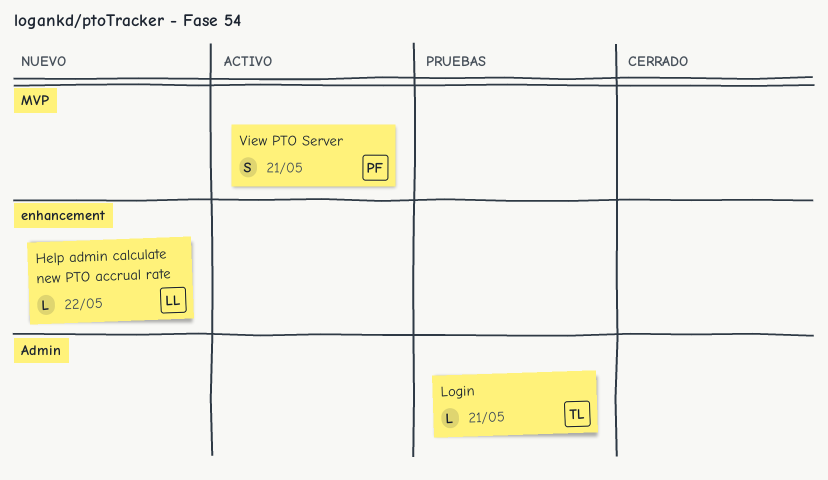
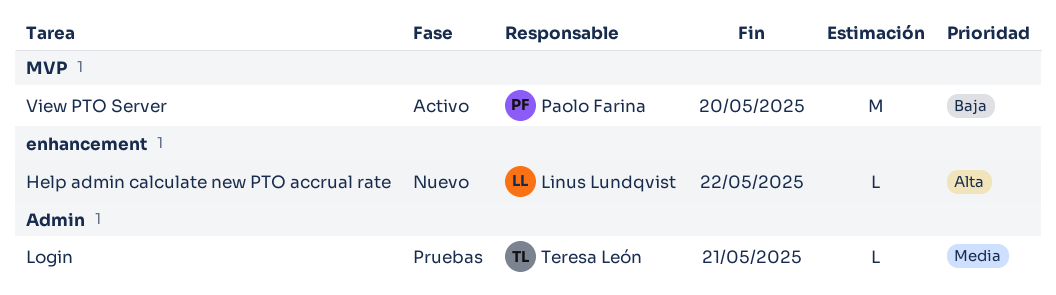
View PTO Server, estimate: S -> M
View PTO Server, due: May 21 -> May 20

